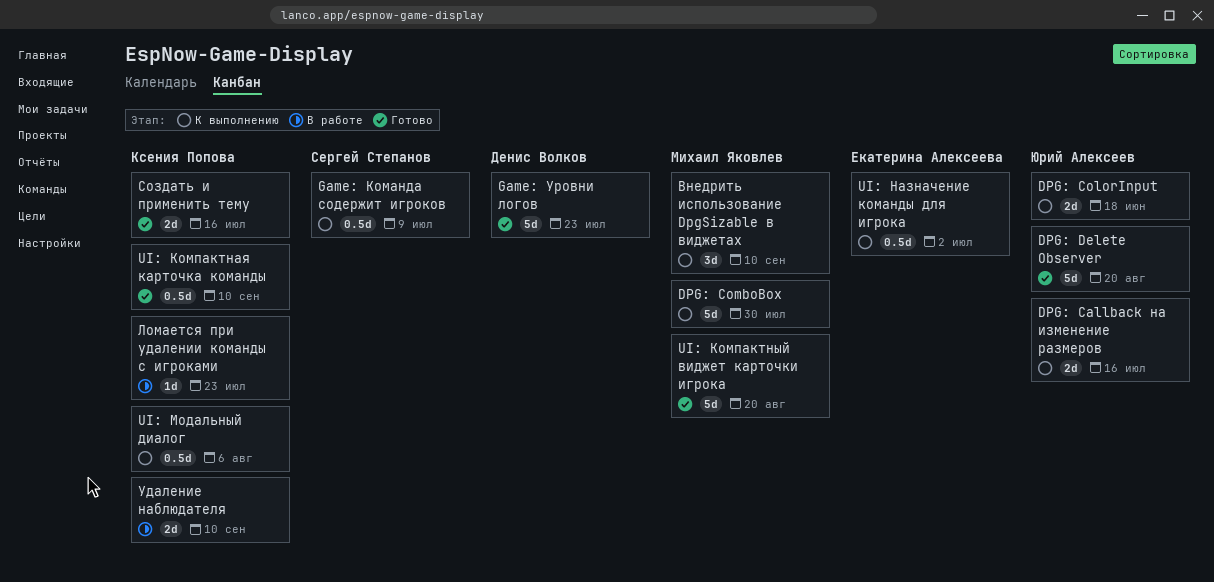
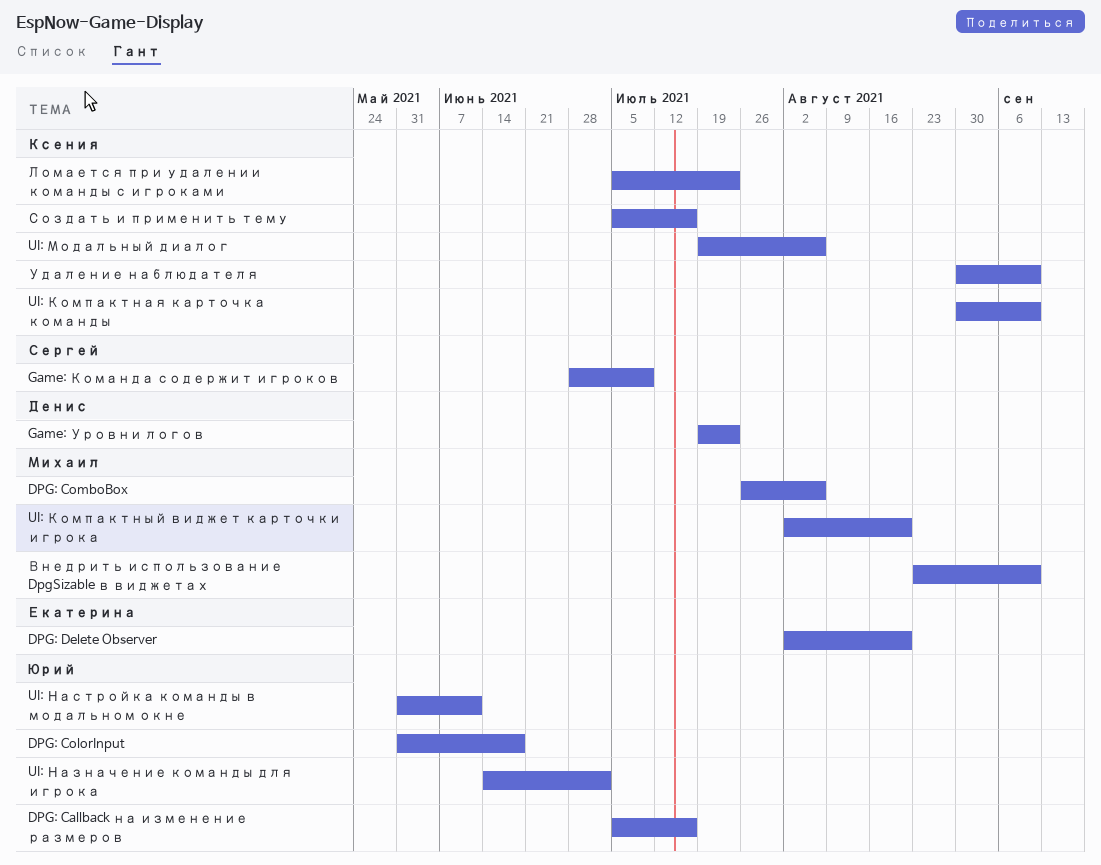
DPG: ComboBox, due: Jul 30 -> Aug 6
DPG: Delete Observer, owner: Юрий Алексеев -> Екатерина Алексеева
UI: Назначение команды для игрока, owner: Екатерина Алексеева -> Юрий Алексеев
UI: Настройка команды в модальном окне: none -> present

